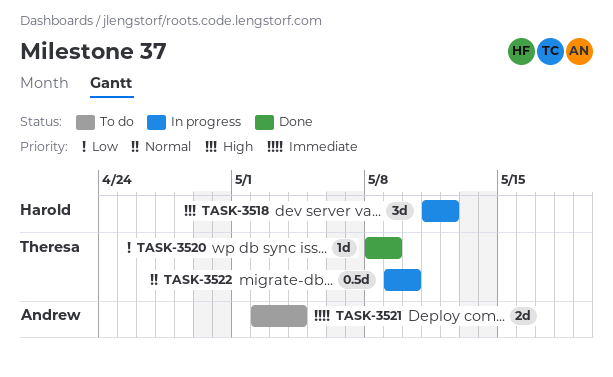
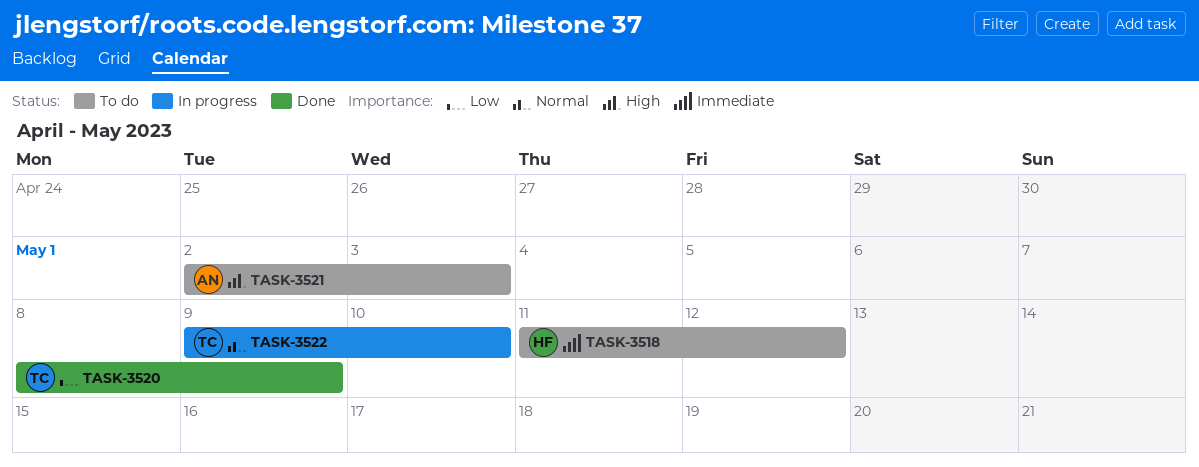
TASK-3518, status: In progress -> To do
TASK-3518, priority: High -> Immediate
TASK-3521, priority: Immediate -> High
TASK-3521, due: May 4 -> May 3

